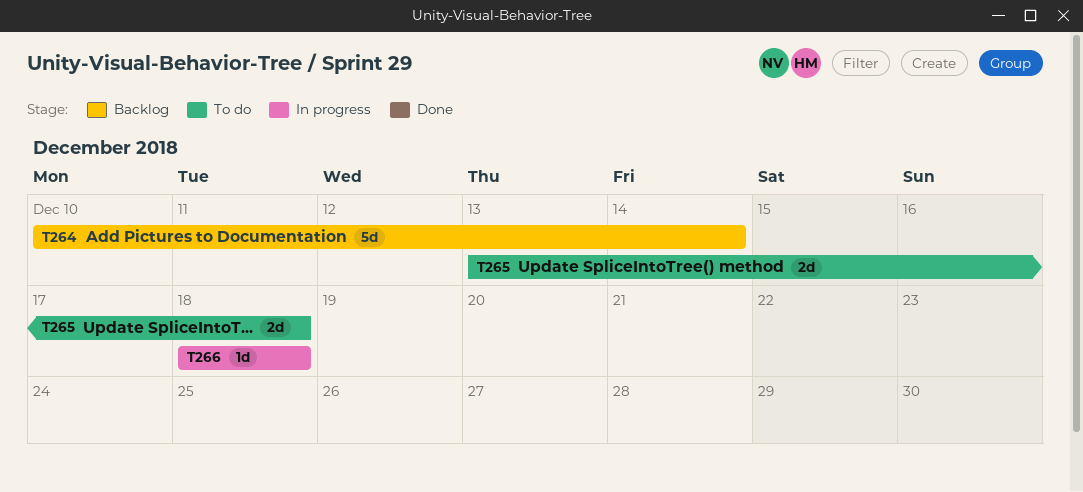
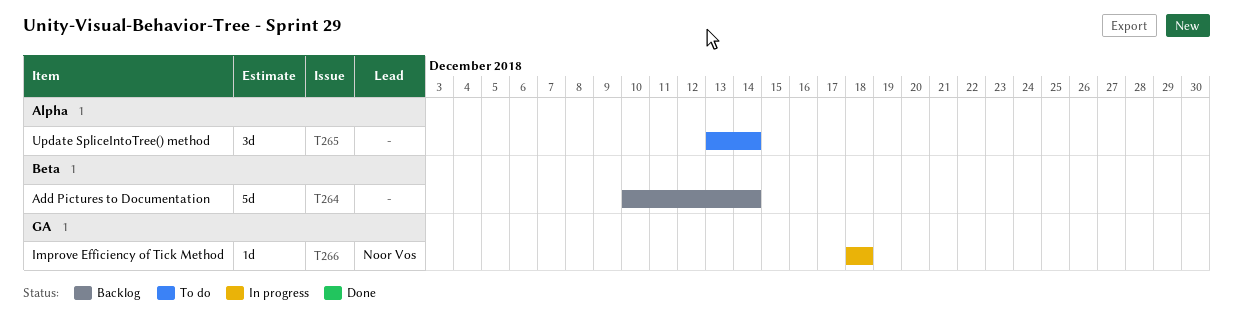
T265, estimate: 2d -> 3d
T265, due: Dec 18 -> Dec 14

